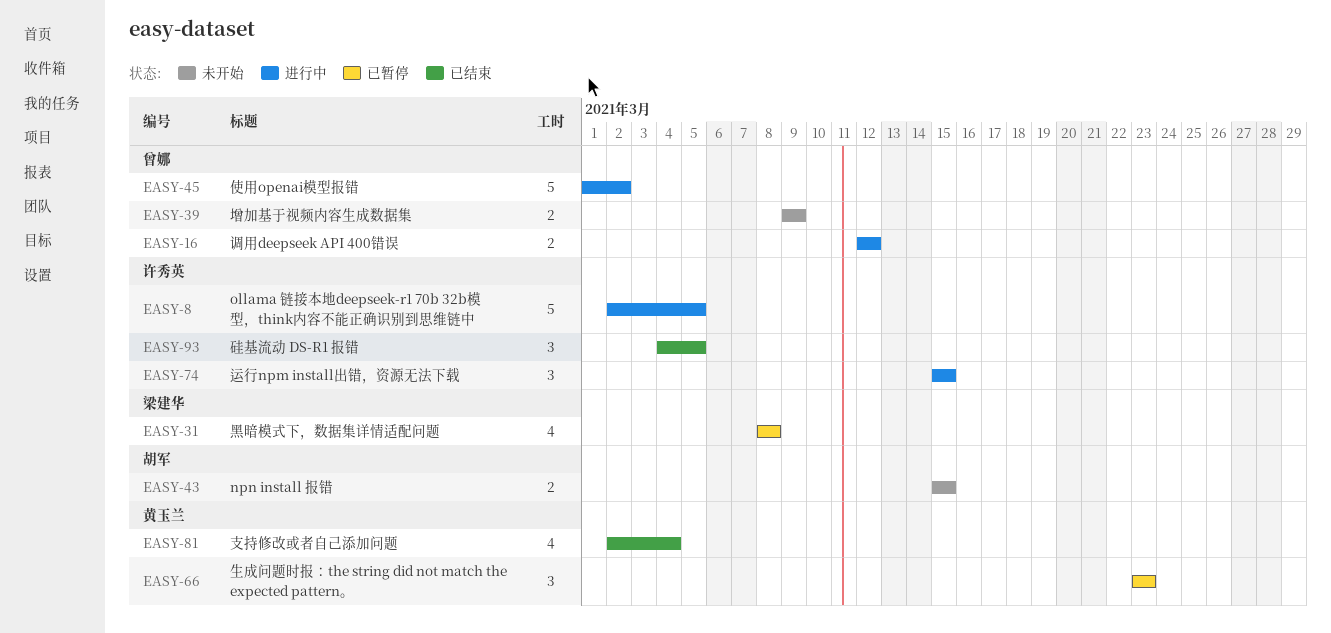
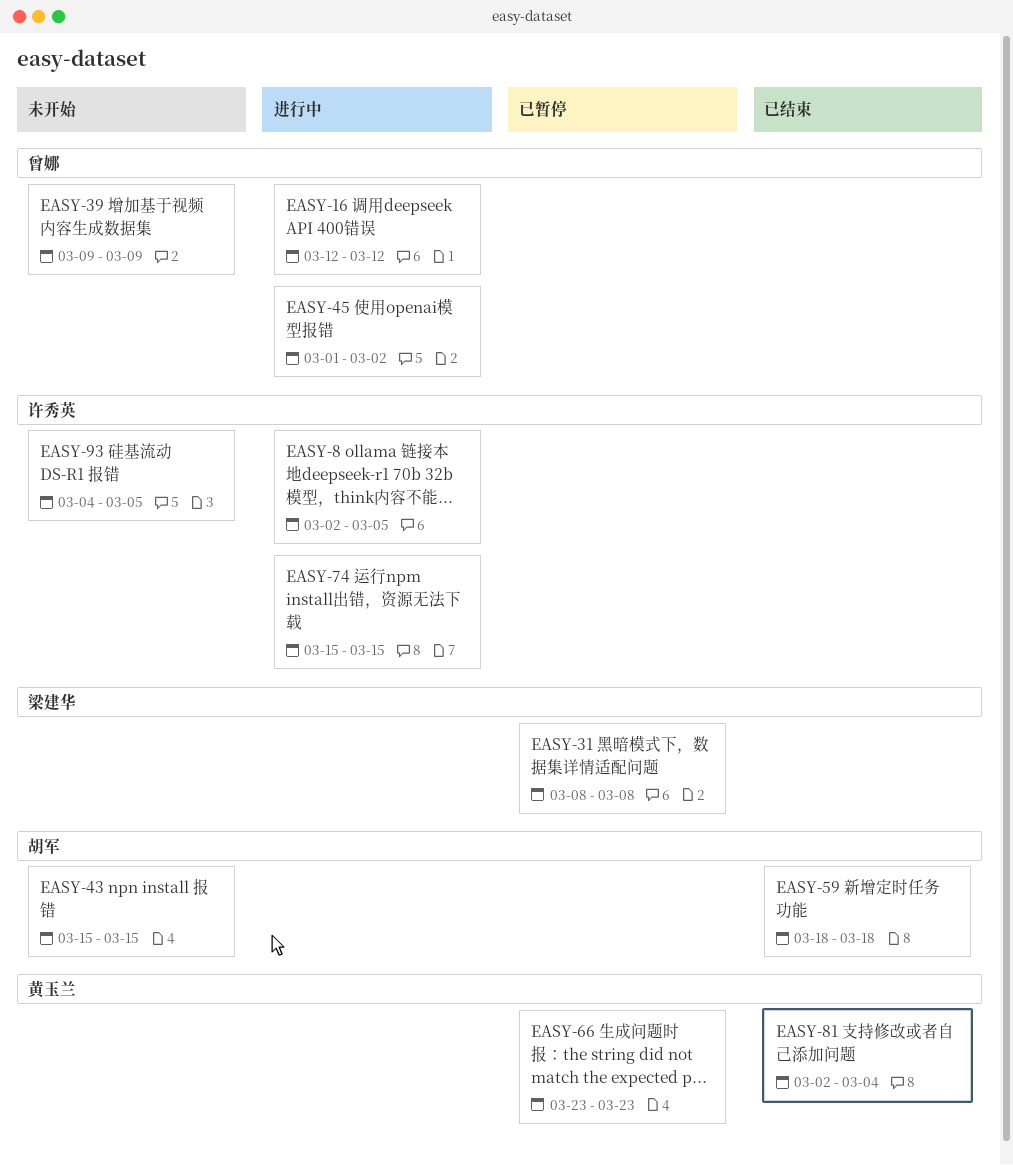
EASY-59: none -> present
EASY-93, status: 已结束 -> 未开始

